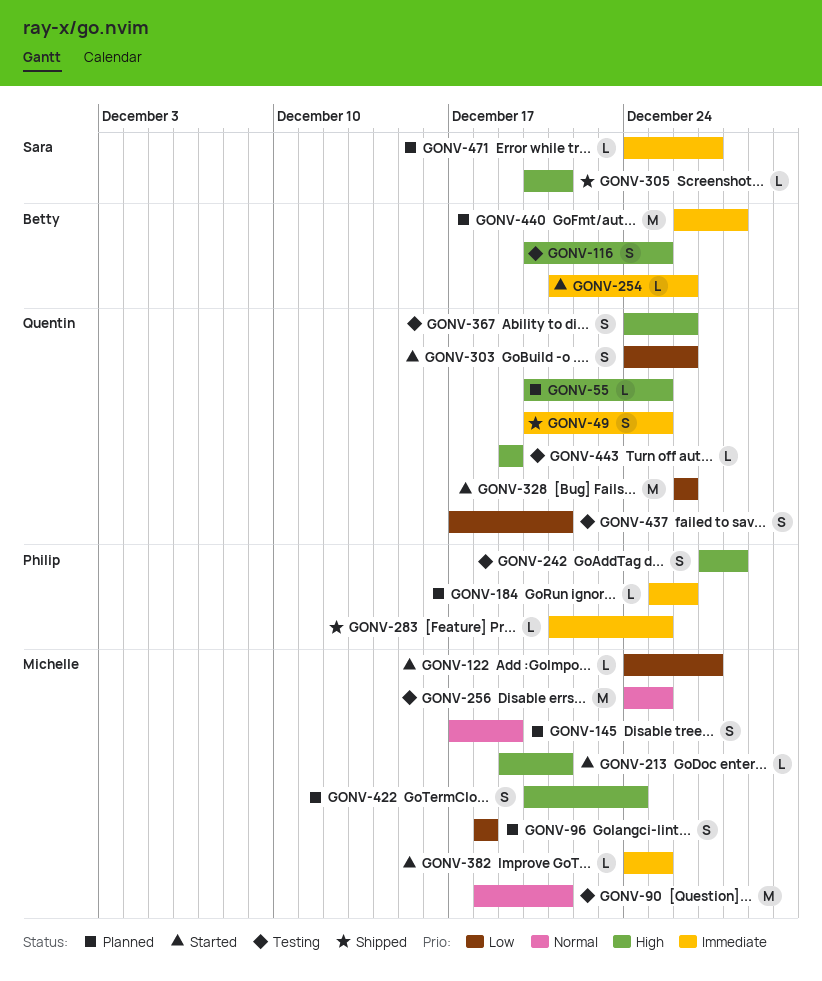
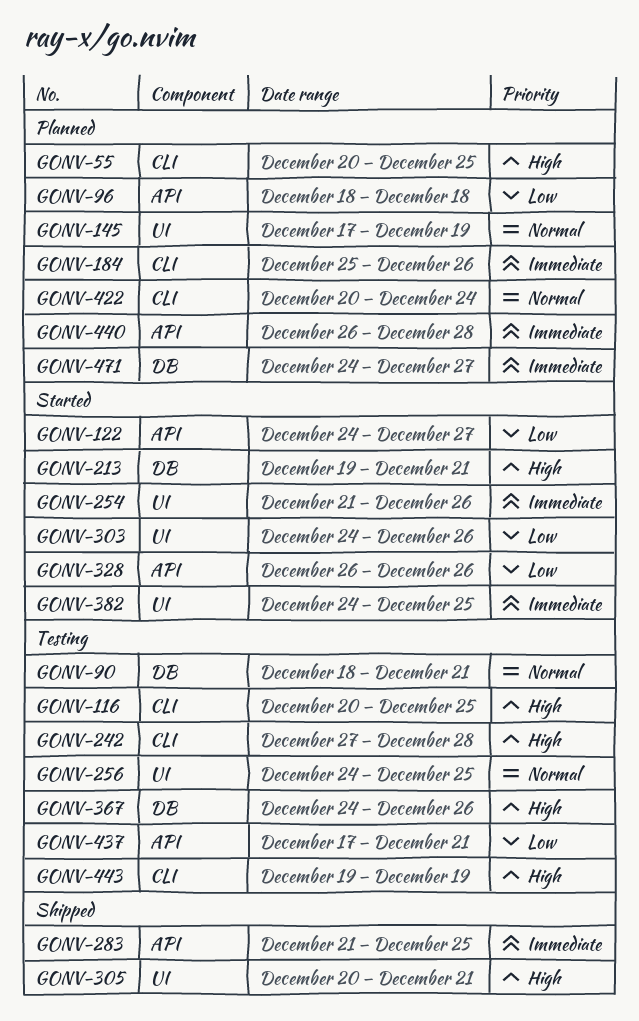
GONV-49: present -> none
GONV-422, priority: High -> Normal

